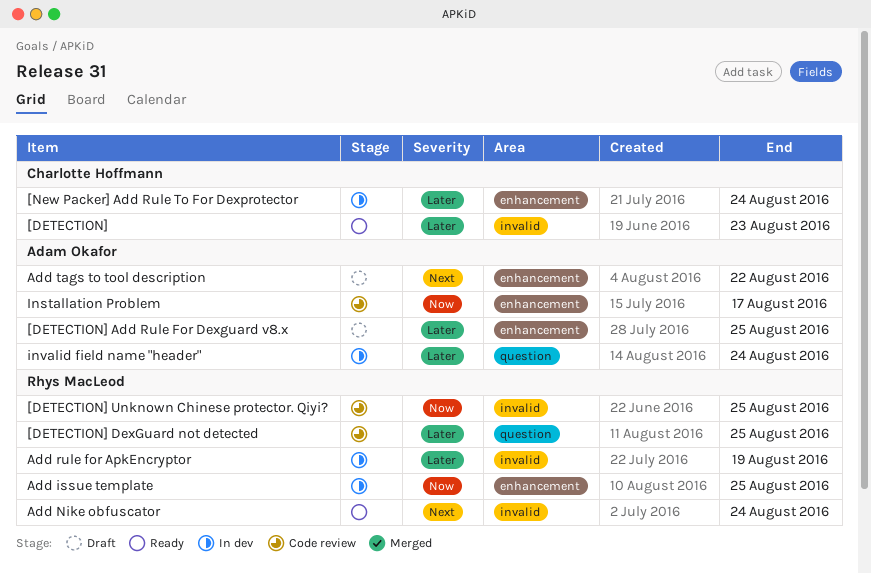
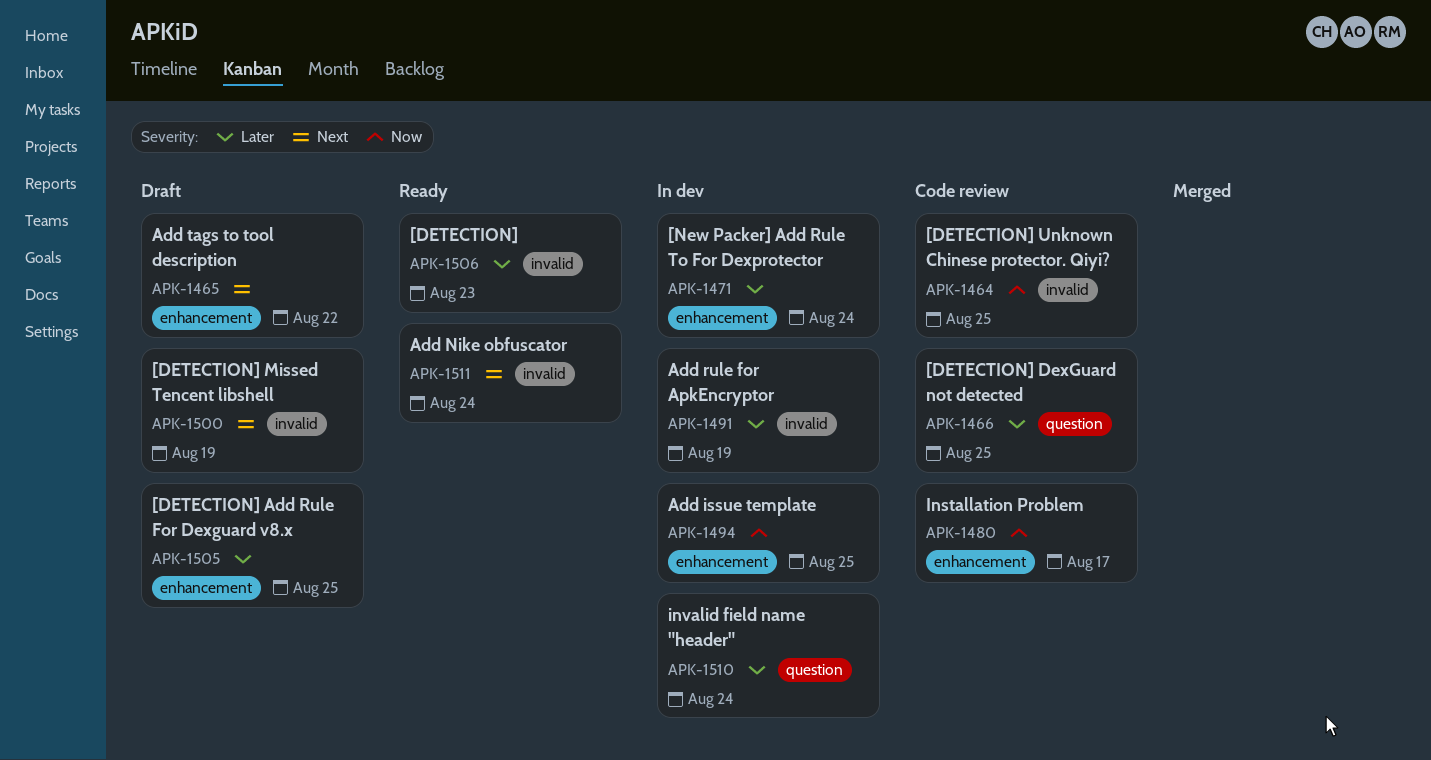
[DETECTION] Missed Tencent libshell: none -> present

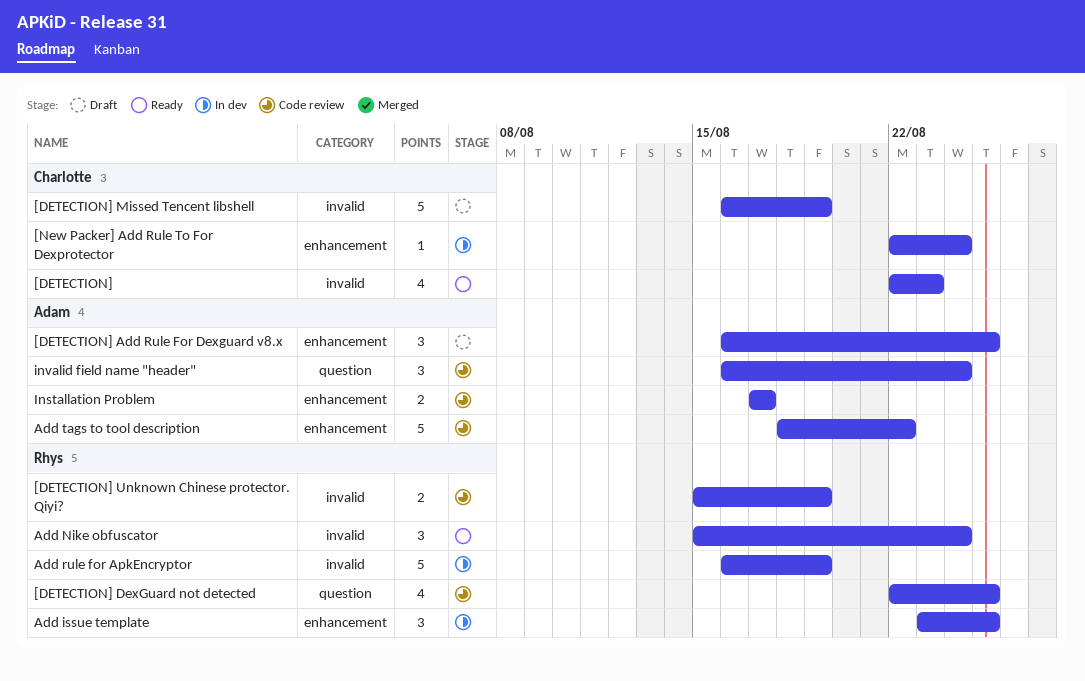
[DETECTION] Unknown Chinese protector. Qiyi?, due: Aug 25 -> Aug 19
Add tags to tool description, status: Draft -> Code review
invalid field name "header", status: In dev -> Code review

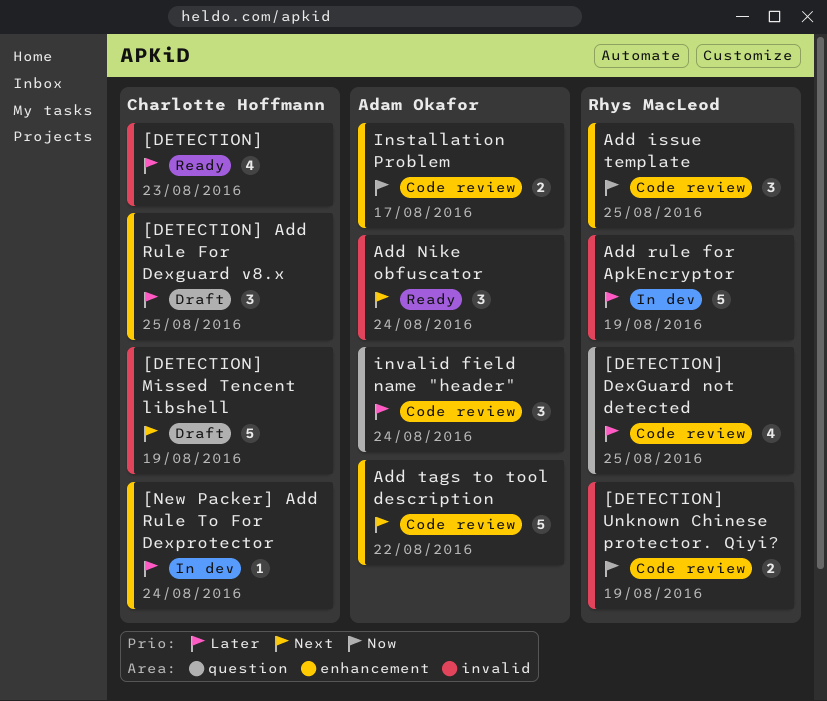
[DETECTION] Add Rule For Dexguard v8.x, owner: Adam Okafor -> Charlotte Hoffmann
Add issue template, status: In dev -> Code review
Add Nike obfuscator, owner: Rhys MacLeod -> Adam Okafor

